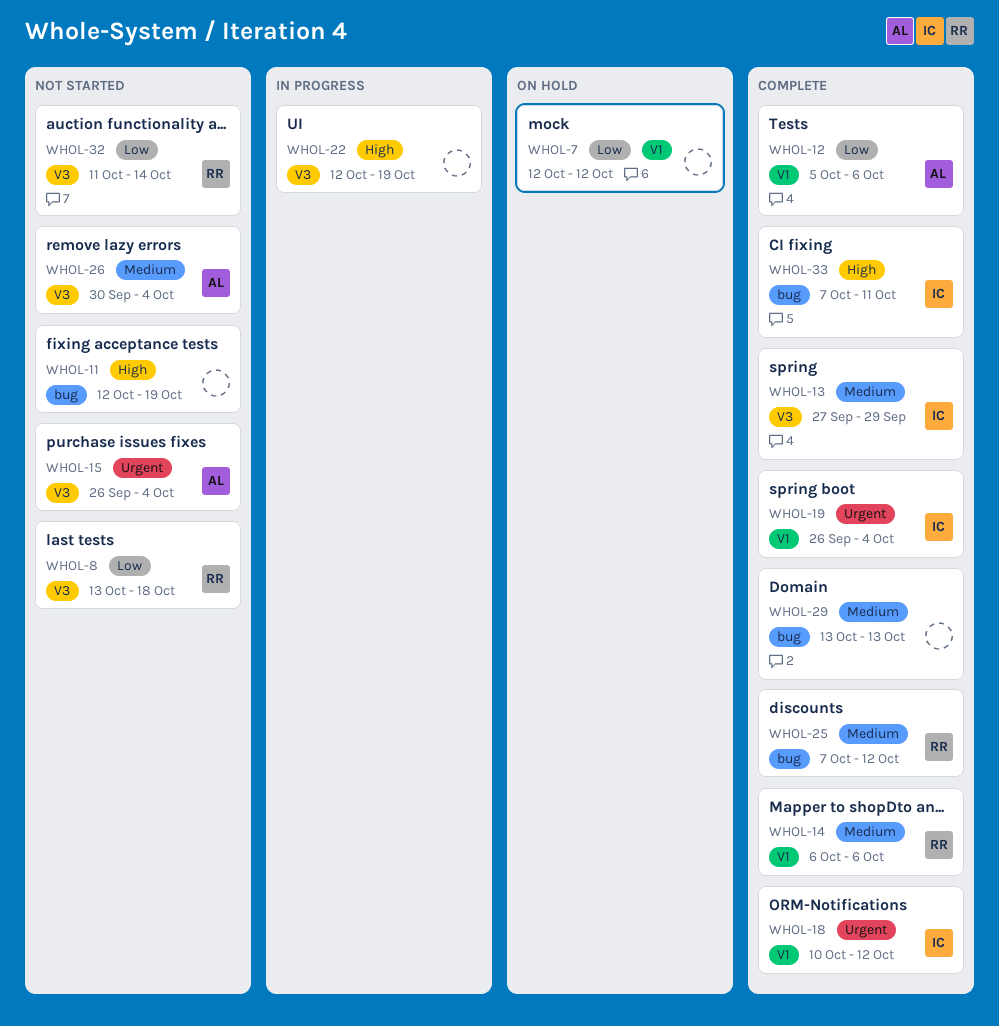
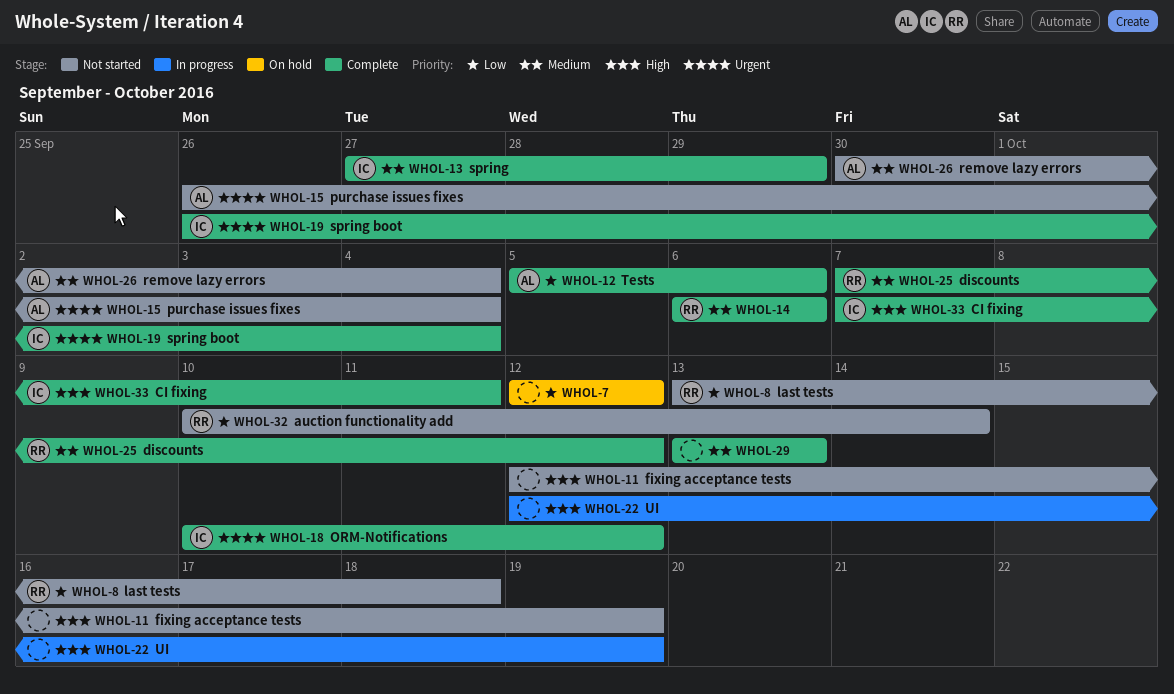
WHOL-32, start: Oct 11 -> Oct 10

